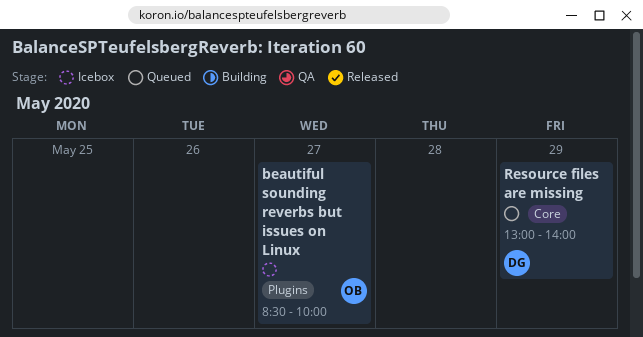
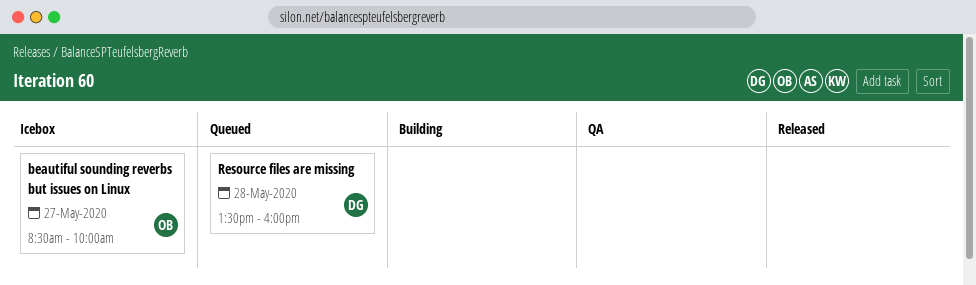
Resource files are missing, day: May 29 -> May 28
Resource files are missing, begins: 13:00 -> 13:30
Resource files are missing, ends: 14:00 -> 16:00

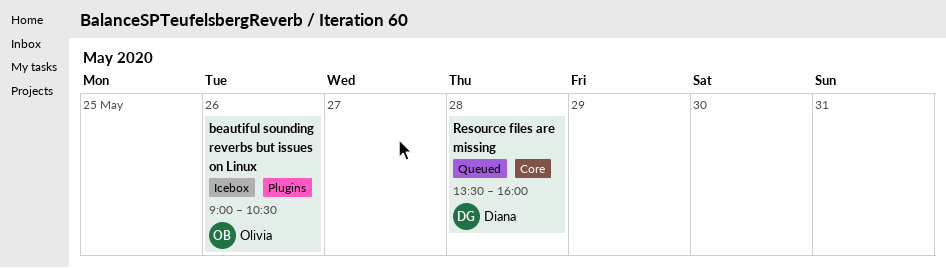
beautiful sounding reverbs but issues on Linux, day: May 27 -> May 26
beautiful sounding reverbs but issues on Linux, begins: 08:30 -> 09:00
beautiful sounding reverbs but issues on Linux, ends: 10:00 -> 10:30

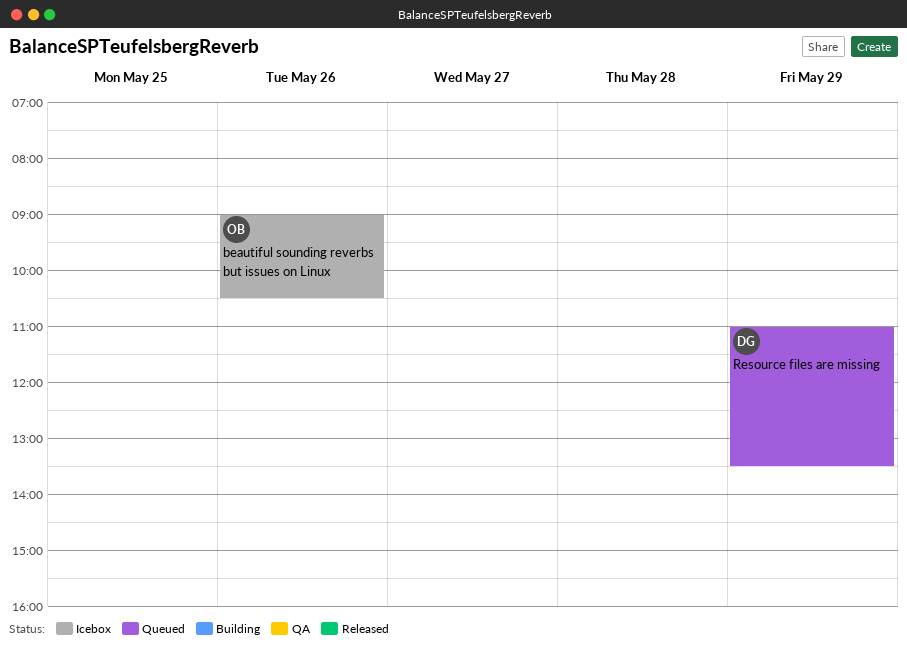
Resource files are missing, day: May 28 -> May 29
Resource files are missing, begins: 13:30 -> 11:00
Resource files are missing, ends: 16:00 -> 13:30

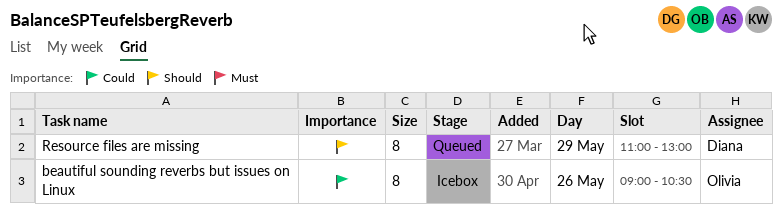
Resource files are missing, ends: 13:30 -> 13:00

